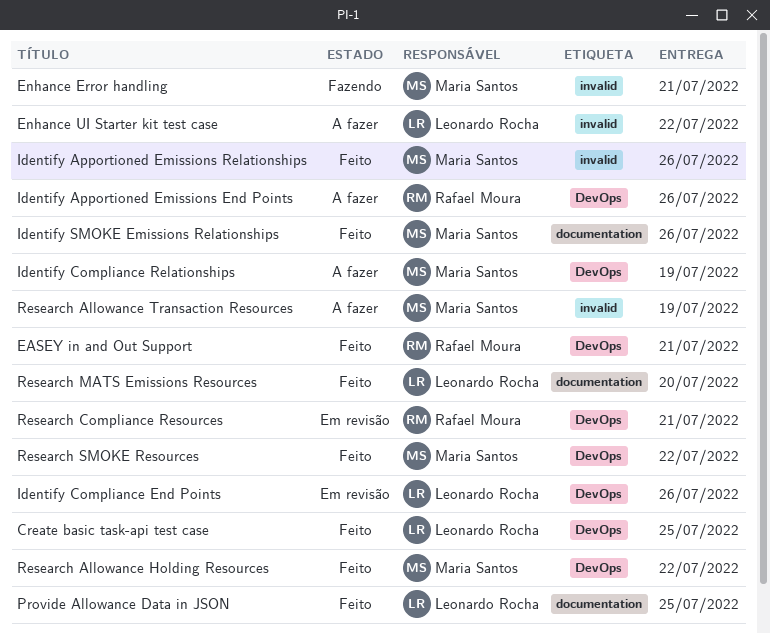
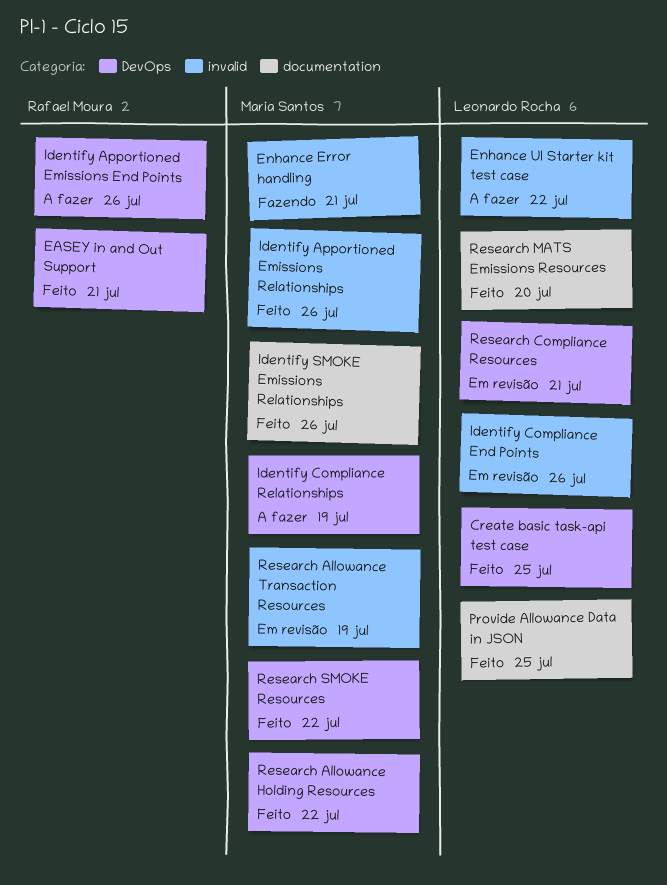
Identify Compliance End Points, label: DevOps -> invalid
Research Allowance Transaction Resources, status: A fazer -> Em revisão
Research Compliance Resources, owner: Rafael Moura -> Leonardo Rocha

